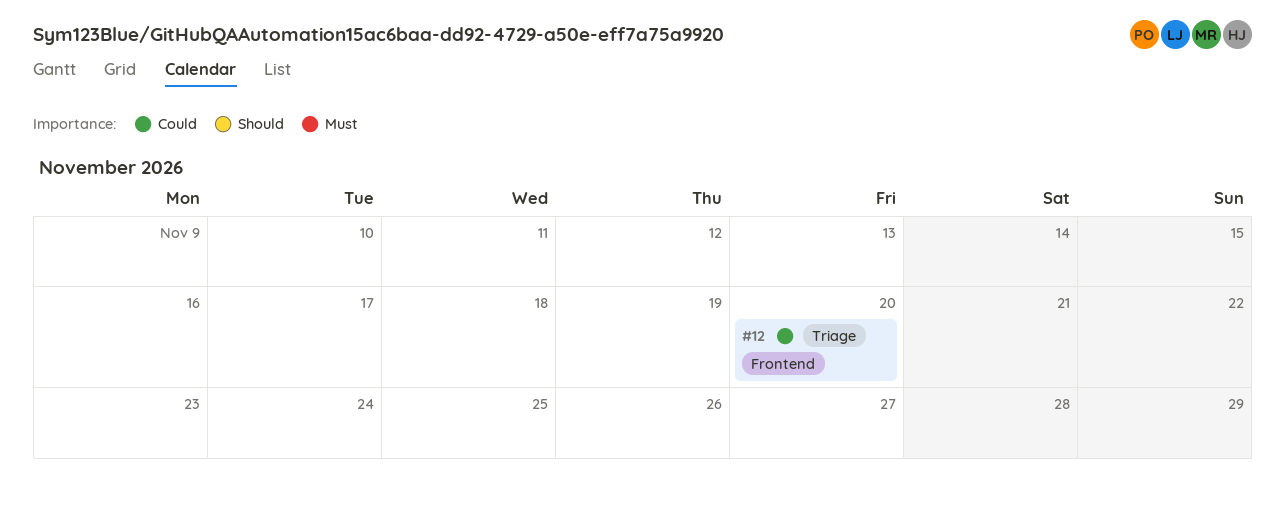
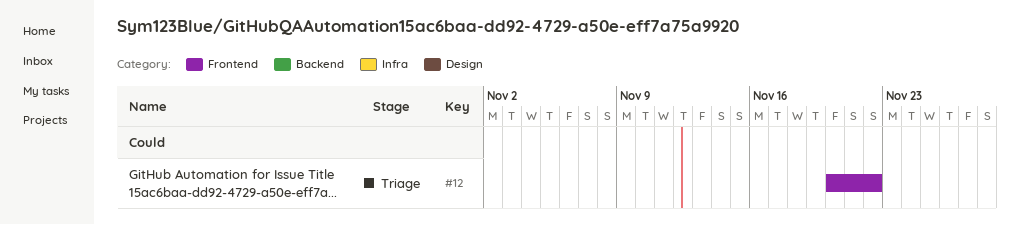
#12, due: Nov 20 -> Nov 22

